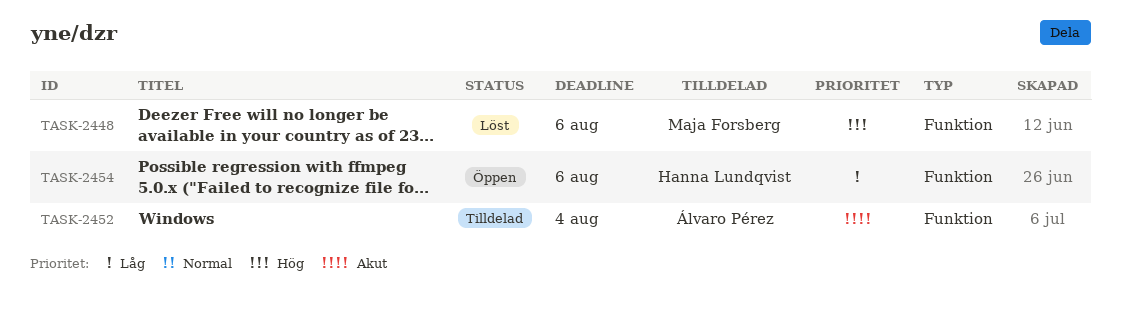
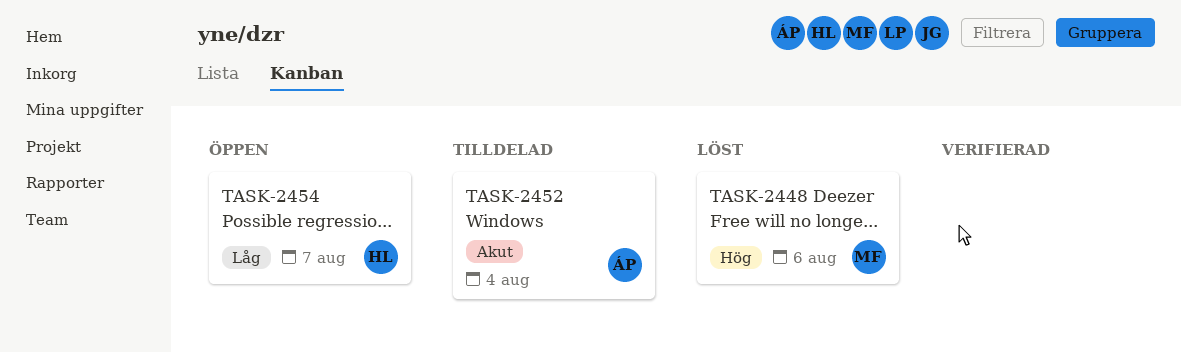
TASK-2454, due: Aug 6 -> Aug 7

